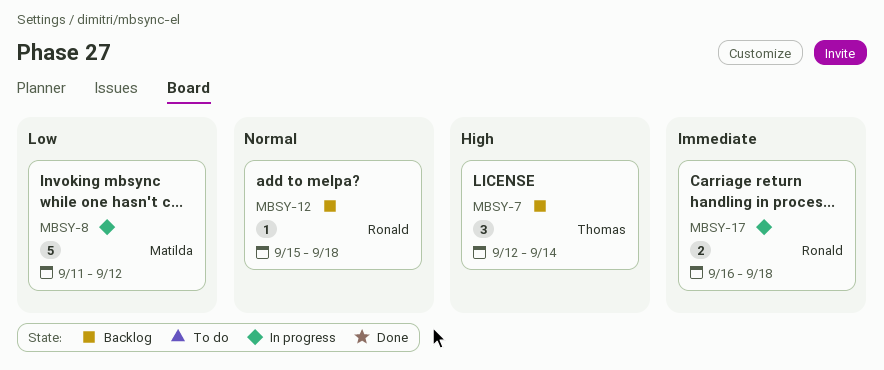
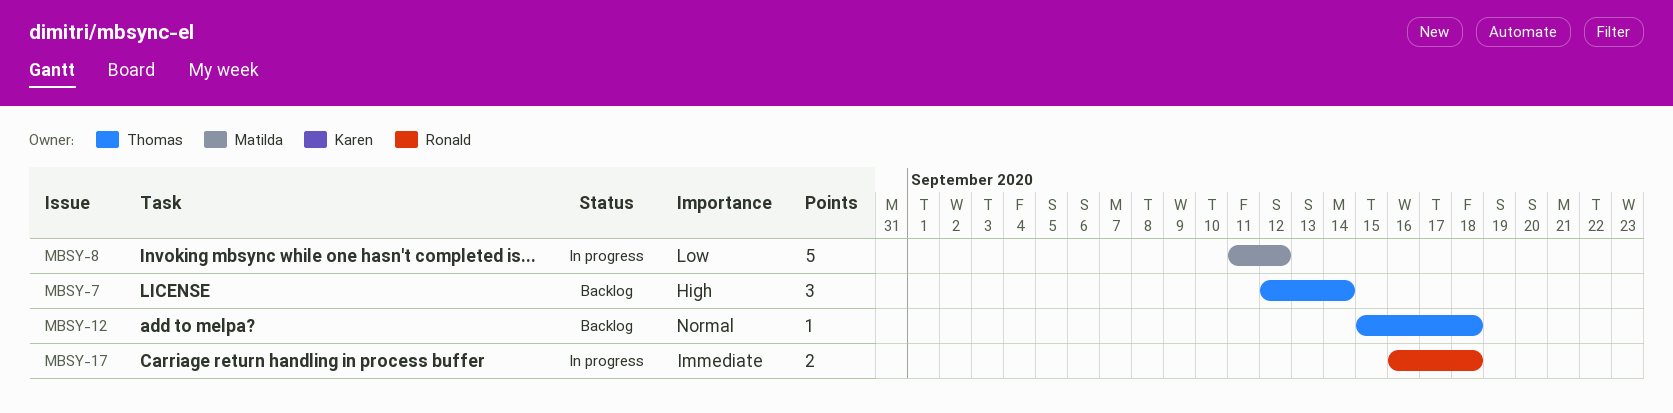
MBSY-12, owner: Ronald -> Thomas

